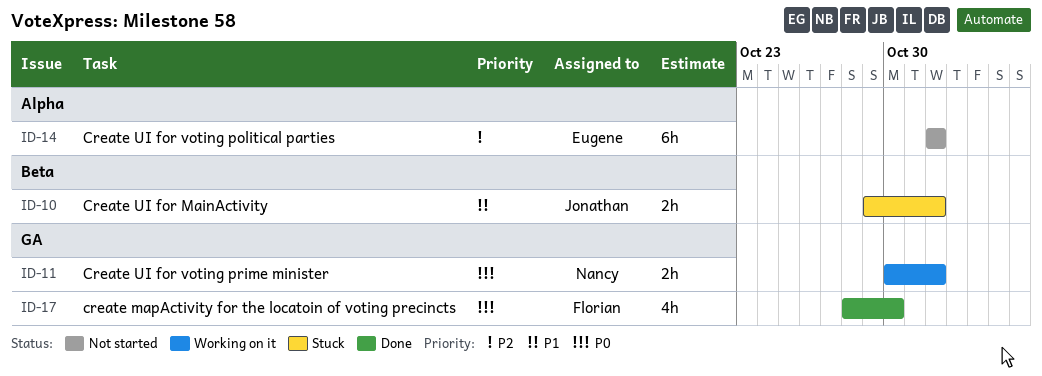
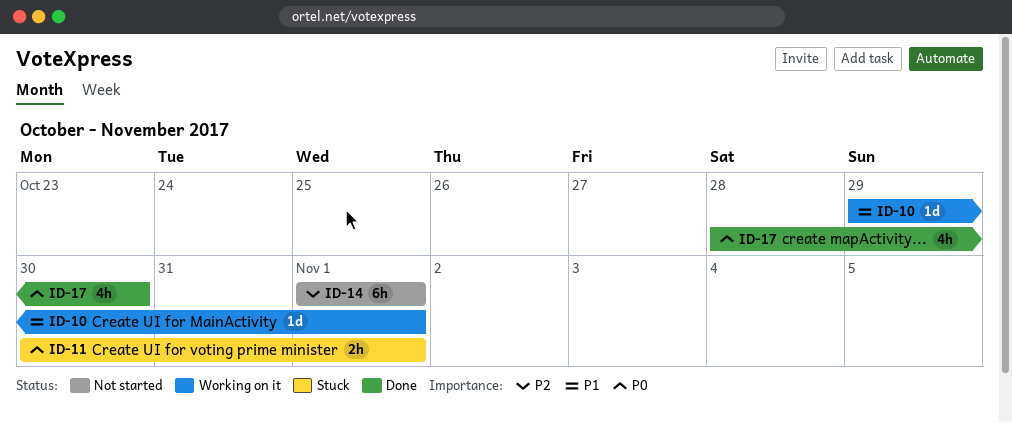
ID-10, status: Stuck -> Working on it
ID-10, estimate: 2h -> 1d
ID-11, status: Working on it -> Stuck

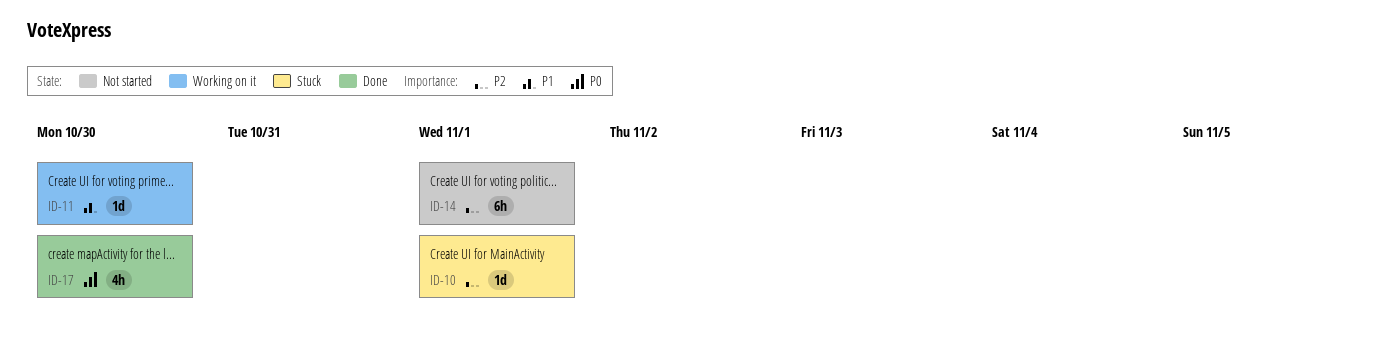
ID-10, status: Working on it -> Stuck
ID-10, priority: P1 -> P2
ID-11, status: Stuck -> Working on it
ID-11, priority: P0 -> P1
ID-11, estimate: 2h -> 1d
ID-11, due: Nov 1 -> Oct 30

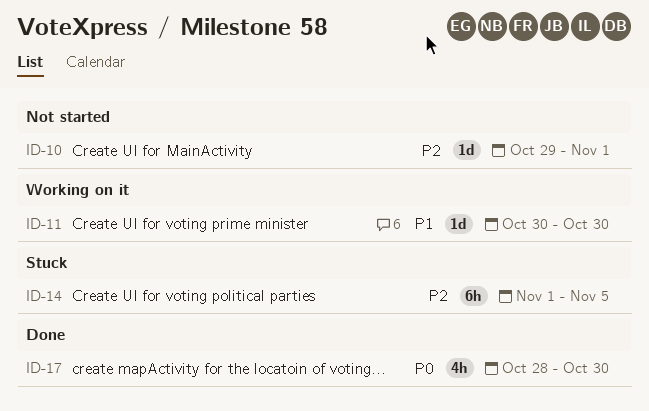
ID-10, status: Stuck -> Not started
ID-14, status: Not started -> Stuck
ID-14, due: Nov 1 -> Nov 5

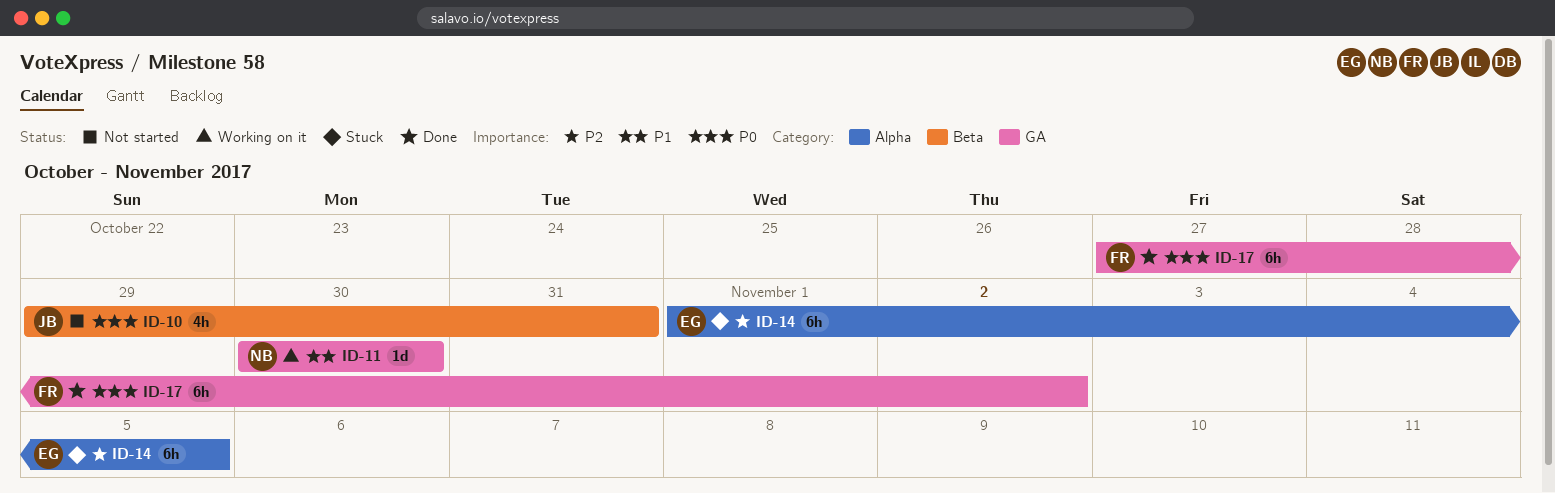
ID-10, priority: P2 -> P0
ID-10, estimate: 1d -> 4h
ID-10, due: Nov 1 -> Oct 31
ID-17, estimate: 4h -> 6h
ID-17, start: Oct 28 -> Oct 27
ID-17, due: Oct 30 -> Nov 2

